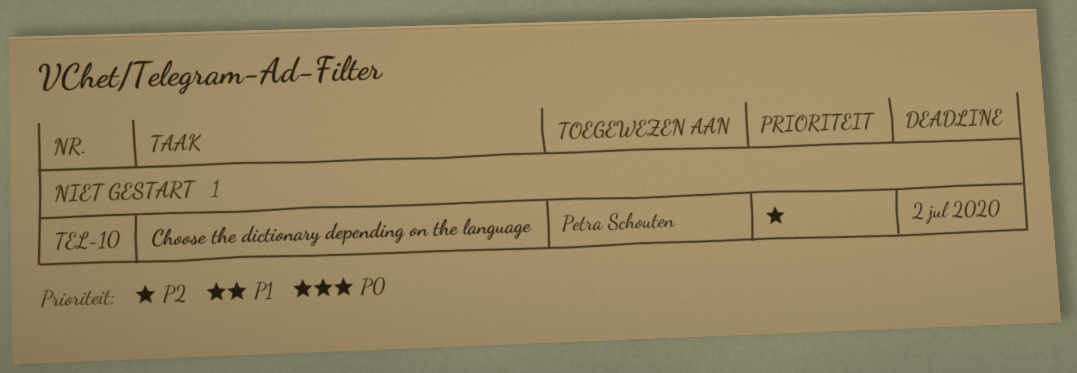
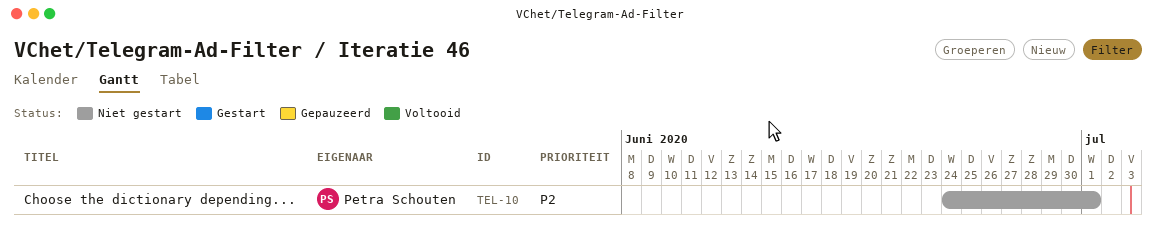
TEL-10, due: Jul 2 -> Jul 1

